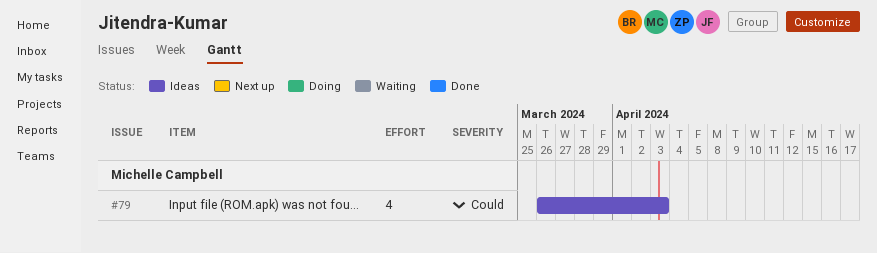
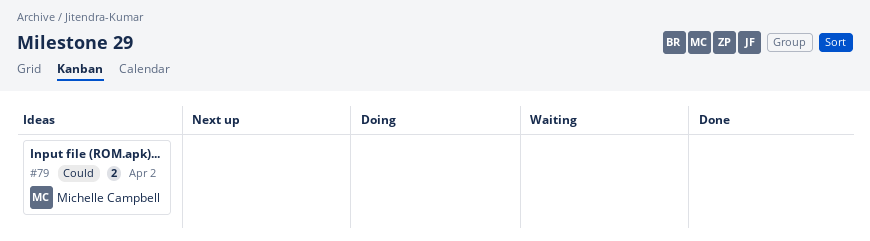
#79, estimate: 4 -> 2
#79, due: Apr 3 -> Apr 2

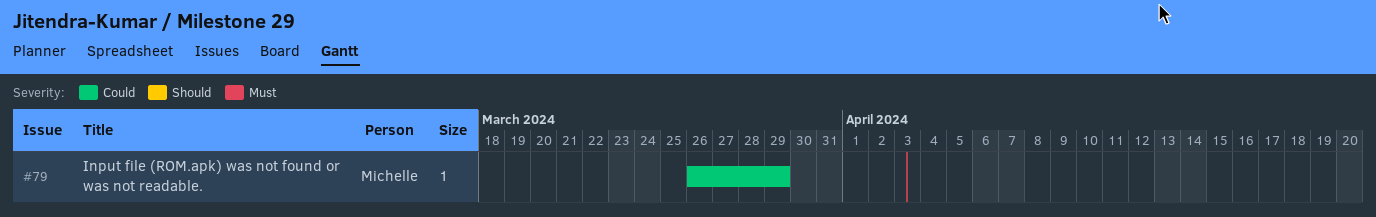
#79, estimate: 2 -> 1
#79, due: Apr 2 -> Mar 29

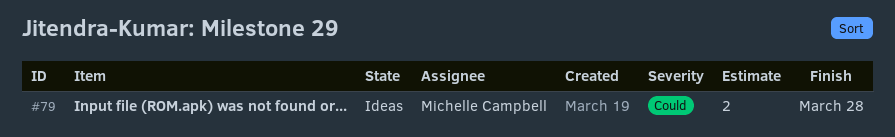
#79, estimate: 1 -> 2
#79, due: Mar 29 -> Mar 28

